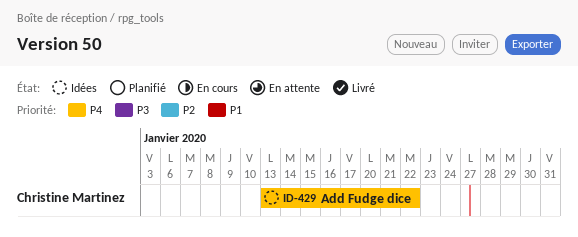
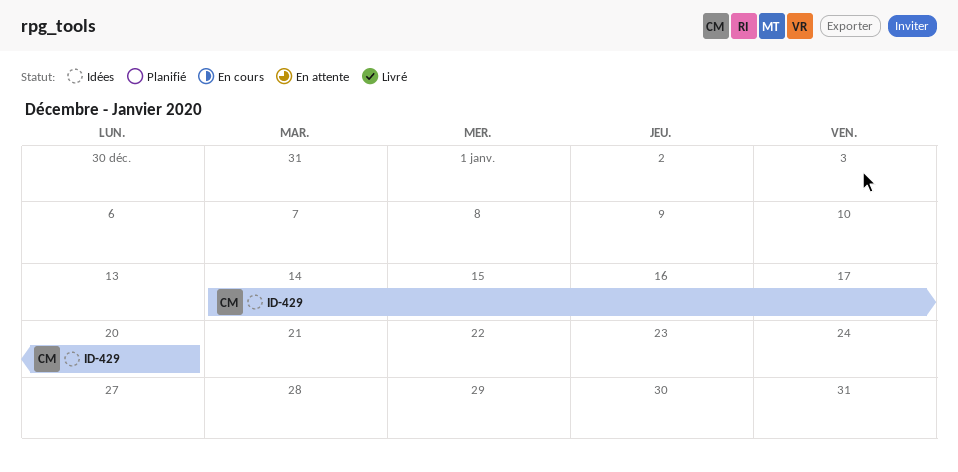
ID-429, start: Jan 13 -> Jan 14
ID-429, due: Jan 22 -> Jan 20

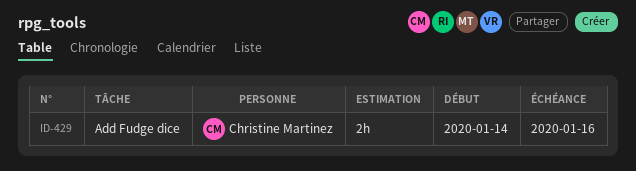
ID-429, due: Jan 20 -> Jan 16

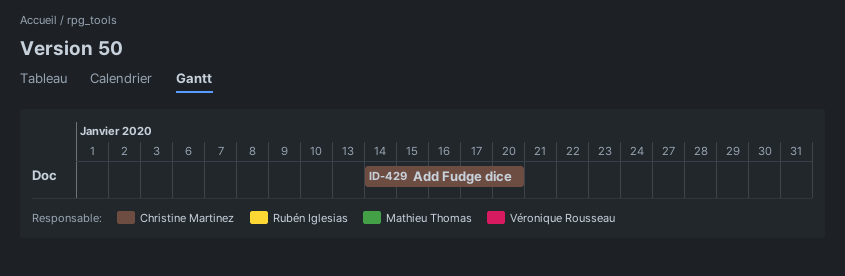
ID-429, due: Jan 16 -> Jan 20

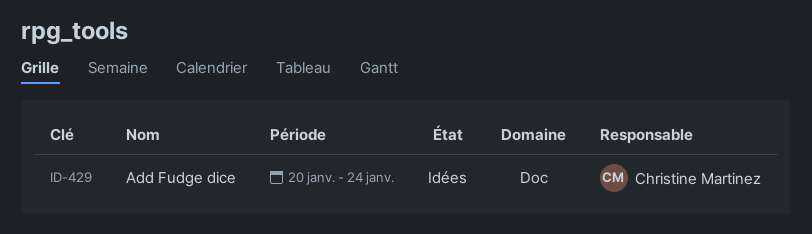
ID-429, start: Jan 14 -> Jan 20
ID-429, due: Jan 20 -> Jan 24

